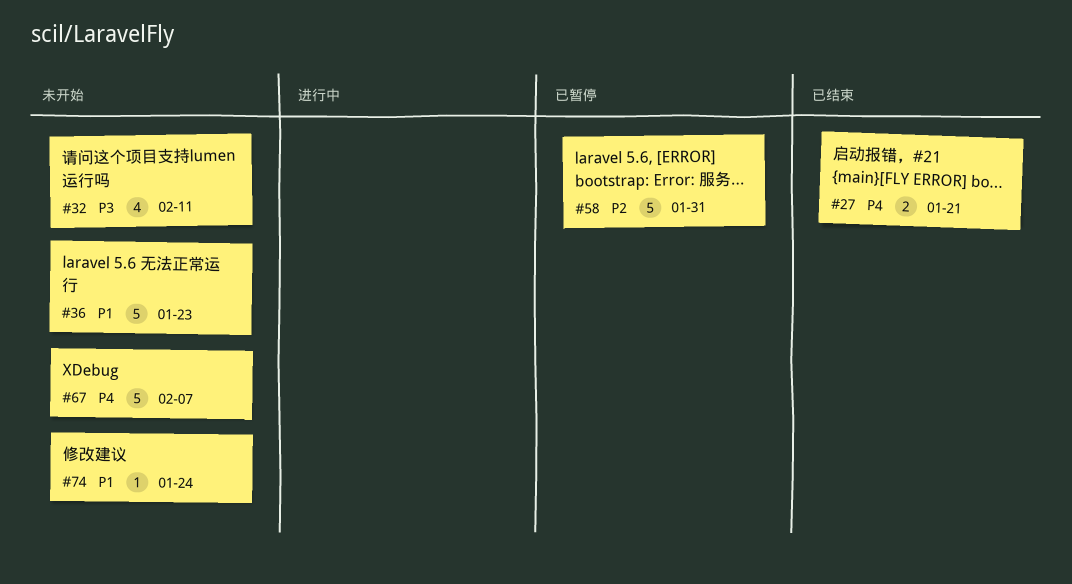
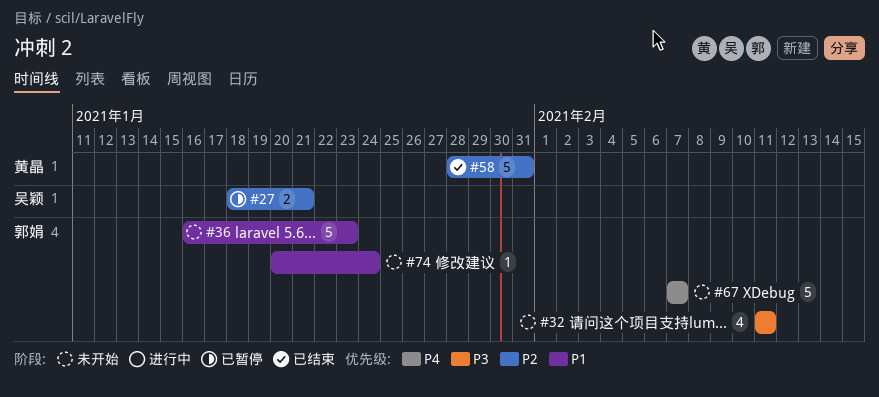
#27, status: 已结束 -> 已暂停
#27, priority: P4 -> P2
#58, status: 已暂停 -> 已结束

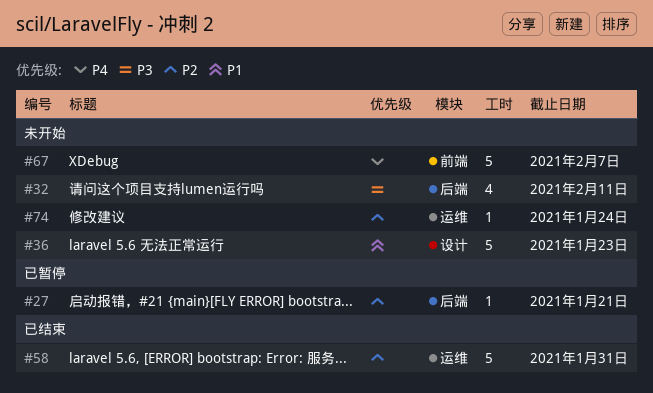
#27, estimate: 2 -> 1
#74, priority: P1 -> P2

